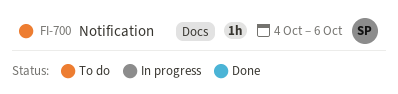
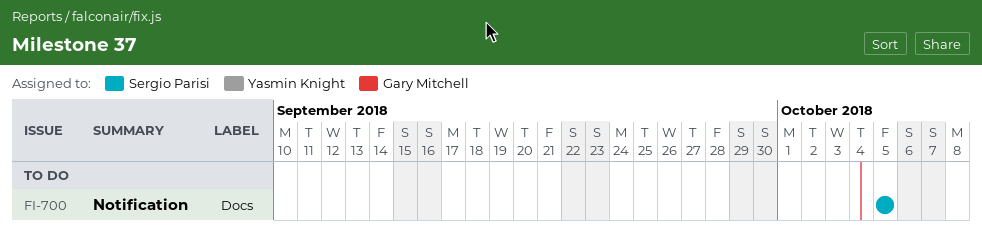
FI-700, start: Oct 4 -> Oct 5
FI-700, due: Oct 6 -> Oct 5

